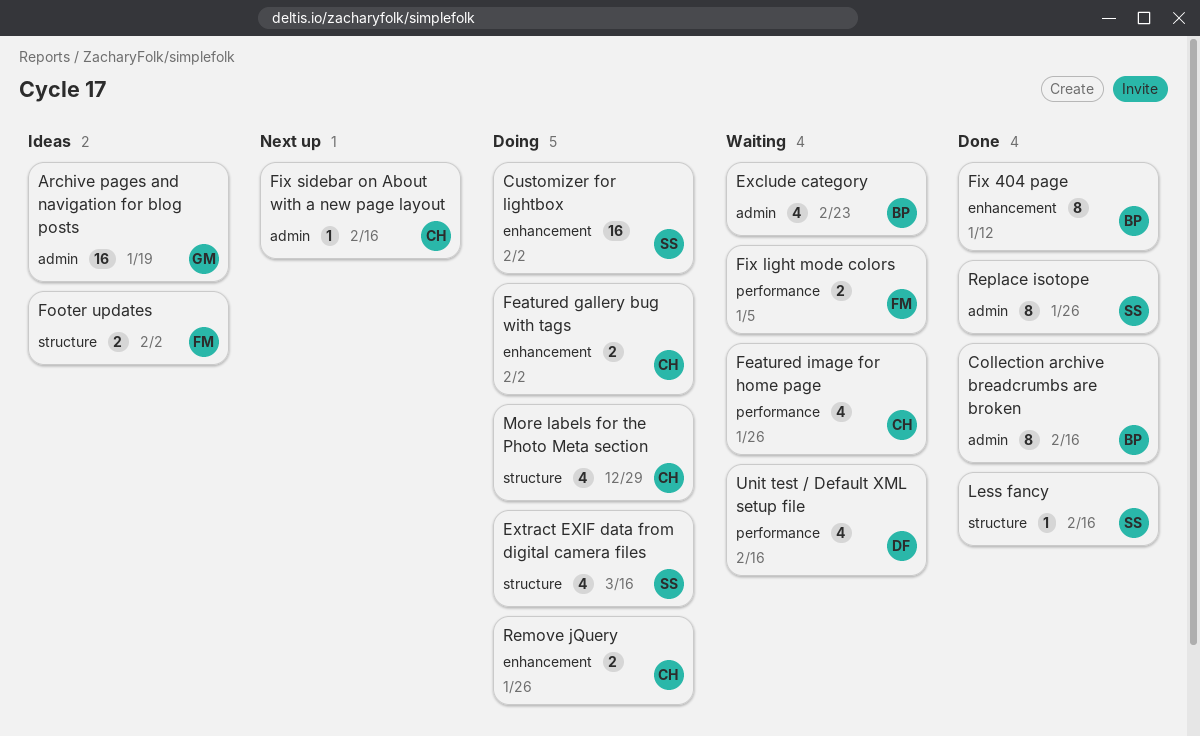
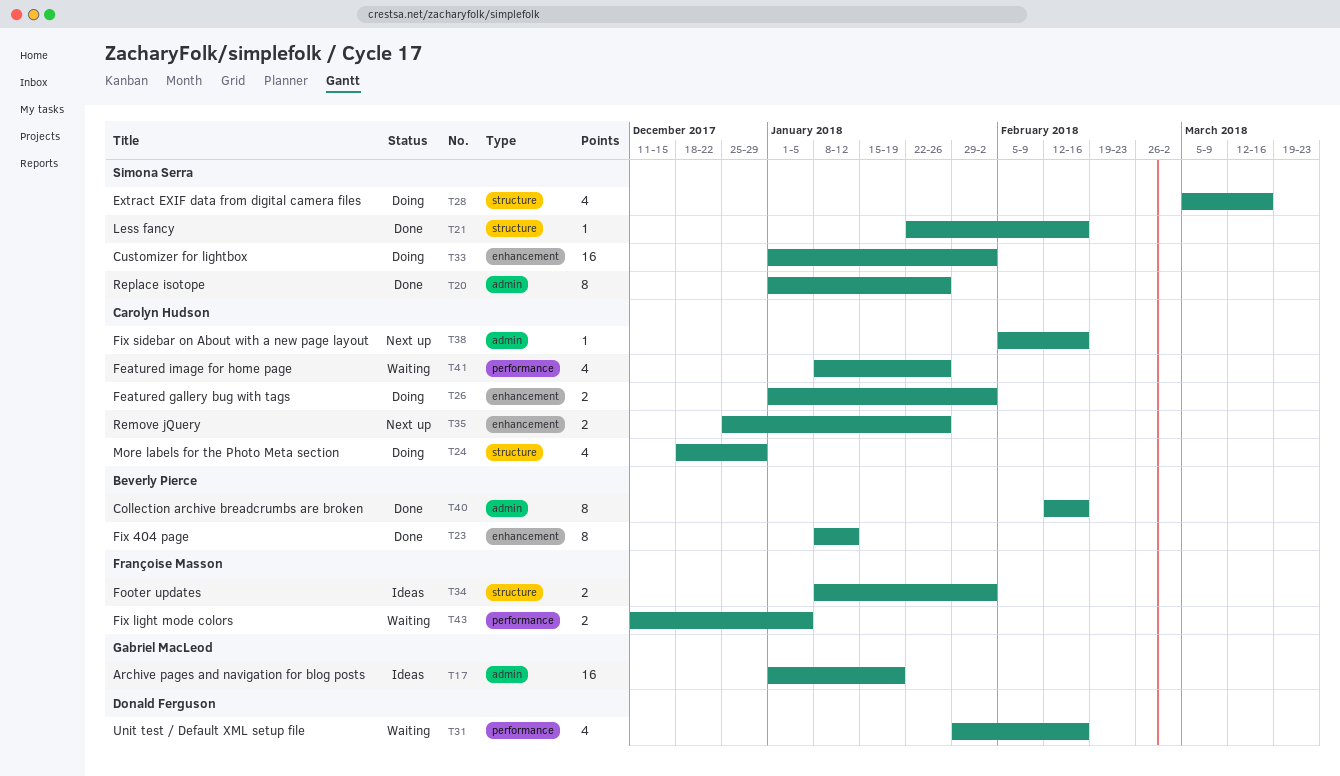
Exclude category: present -> none
Remove jQuery, status: Doing -> Next up

